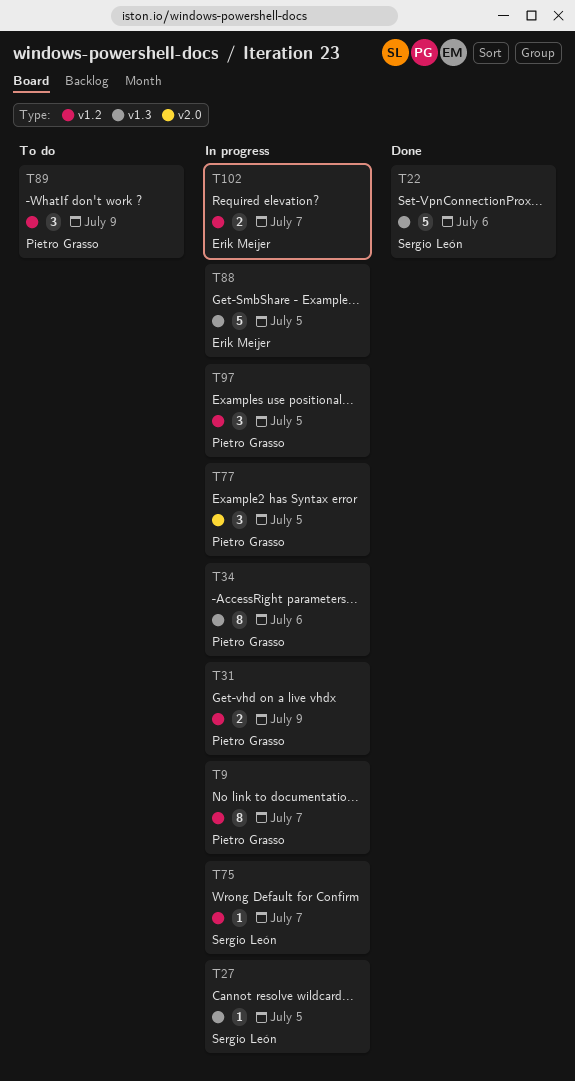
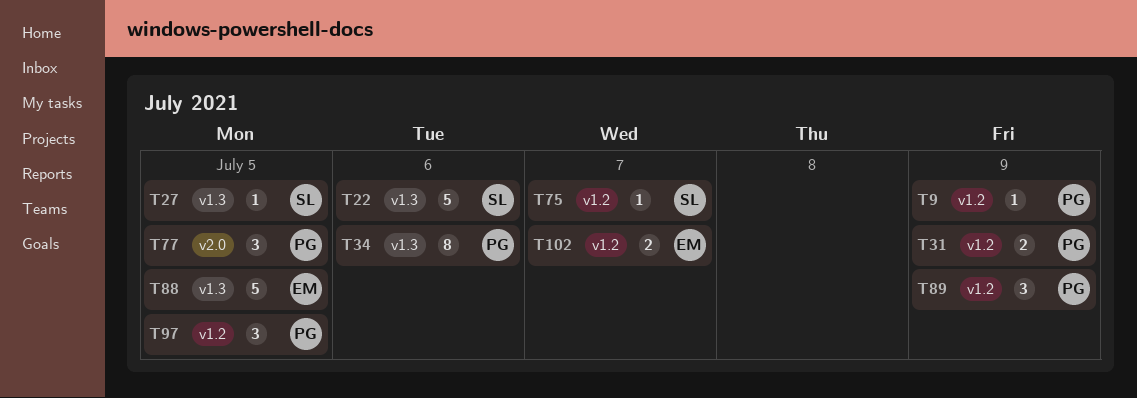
T9, estimate: 8 -> 1
T9, due: Jul 7 -> Jul 9

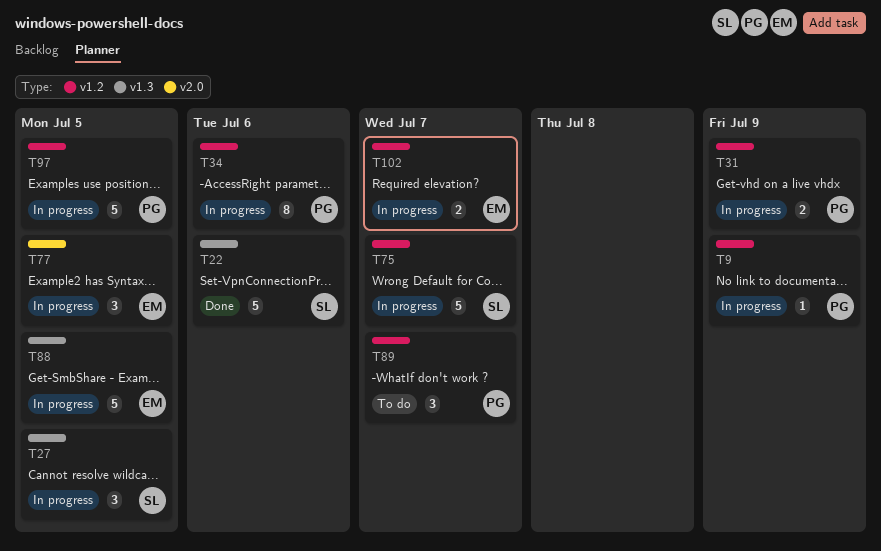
T27, estimate: 1 -> 3
T34, label: v1.3 -> v1.2
T75, estimate: 1 -> 5
T77, owner: PG -> EM
T89, due: Jul 9 -> Jul 7
T97, estimate: 3 -> 5

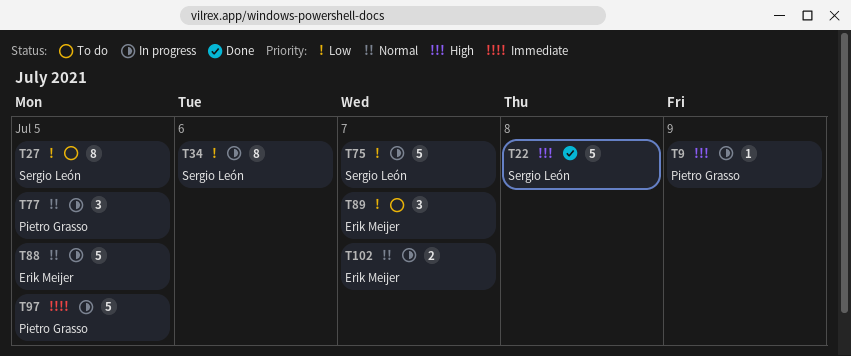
T22, due: Jul 6 -> Jul 8
T27, status: In progress -> To do
T27, estimate: 3 -> 8
T31: present -> none
T34, owner: Pietro Grasso -> Sergio León
T77, owner: Erik Meijer -> Pietro Grasso
T89, owner: Pietro Grasso -> Erik Meijer

